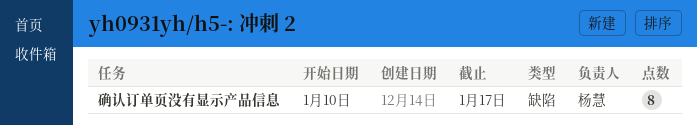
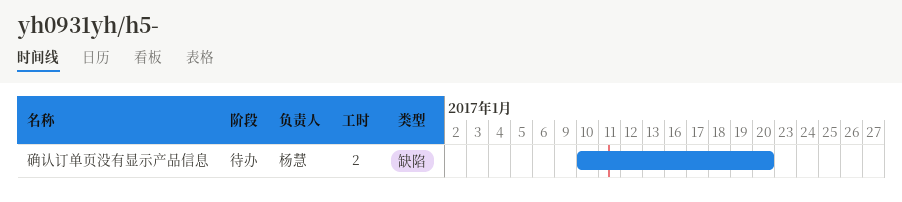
确认订单页没有显示产品信息, estimate: 8 -> 2
确认订单页没有显示产品信息, due: Jan 17 -> Jan 20

